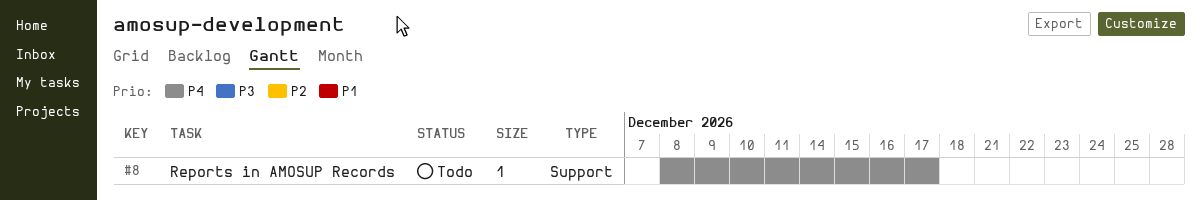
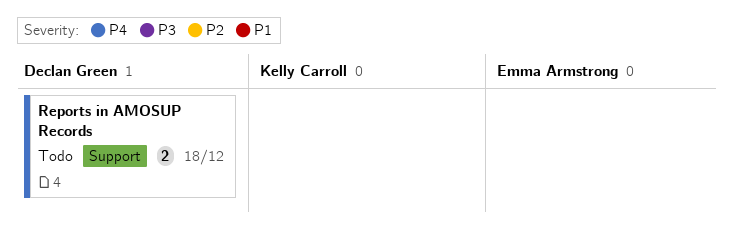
Reports in AMOSUP Records, estimate: 1 -> 2
Reports in AMOSUP Records, due: Dec 17 -> Dec 18

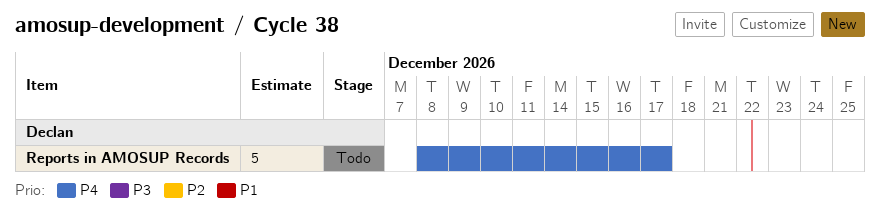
Reports in AMOSUP Records, estimate: 2 -> 5
Reports in AMOSUP Records, due: Dec 18 -> Dec 17

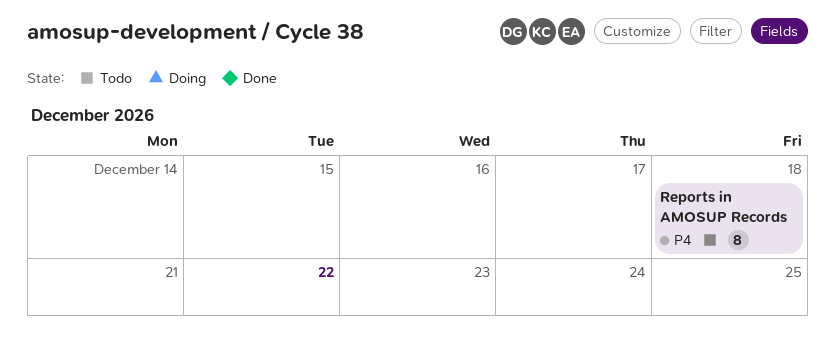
Reports in AMOSUP Records, estimate: 5 -> 8
Reports in AMOSUP Records, due: Dec 17 -> Dec 18

